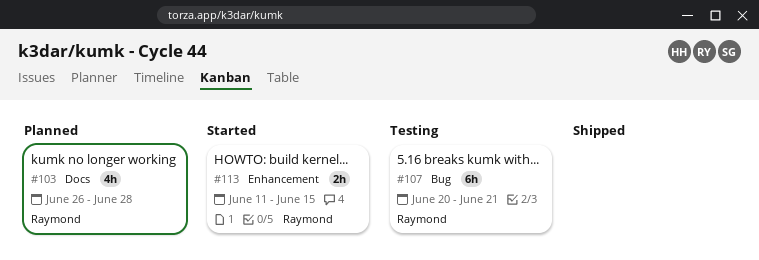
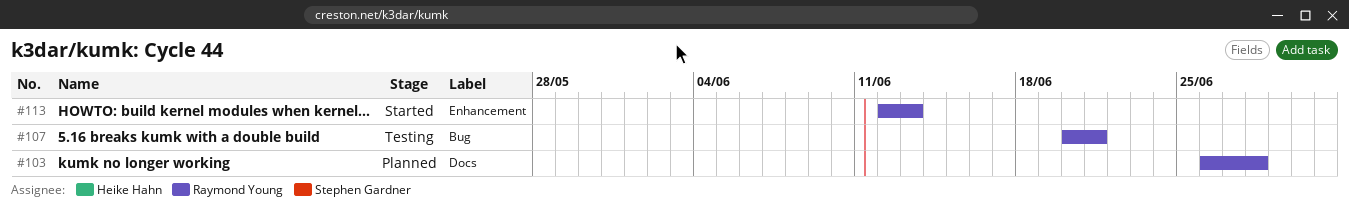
#113, start: Jun 11 -> Jun 12
#113, due: Jun 15 -> Jun 13

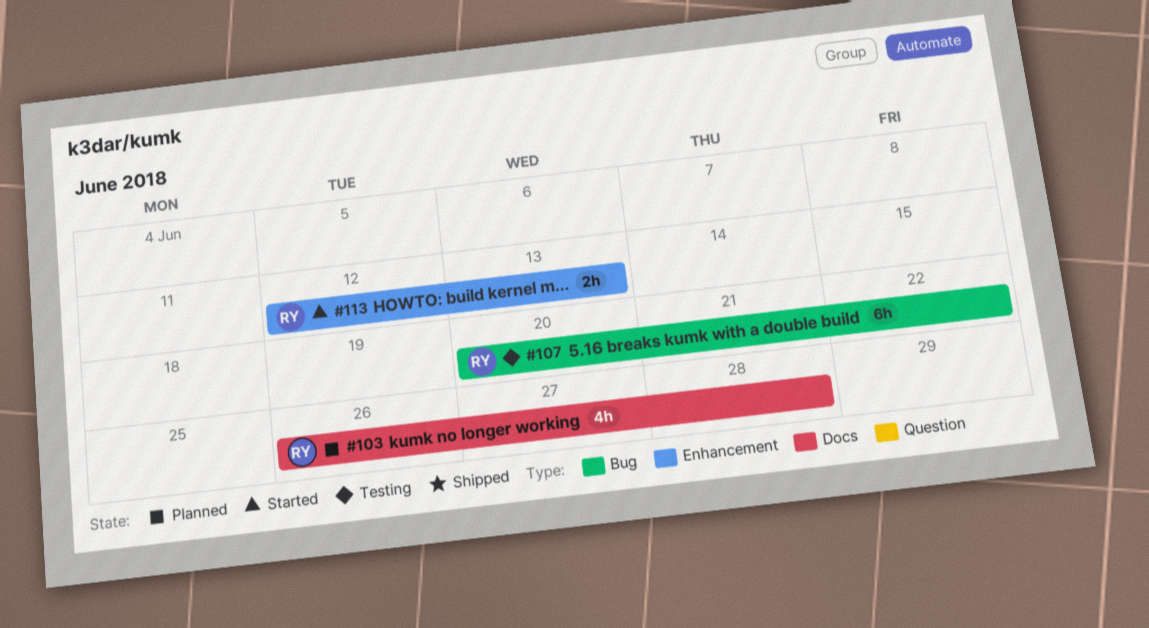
#107, due: Jun 21 -> Jun 22

